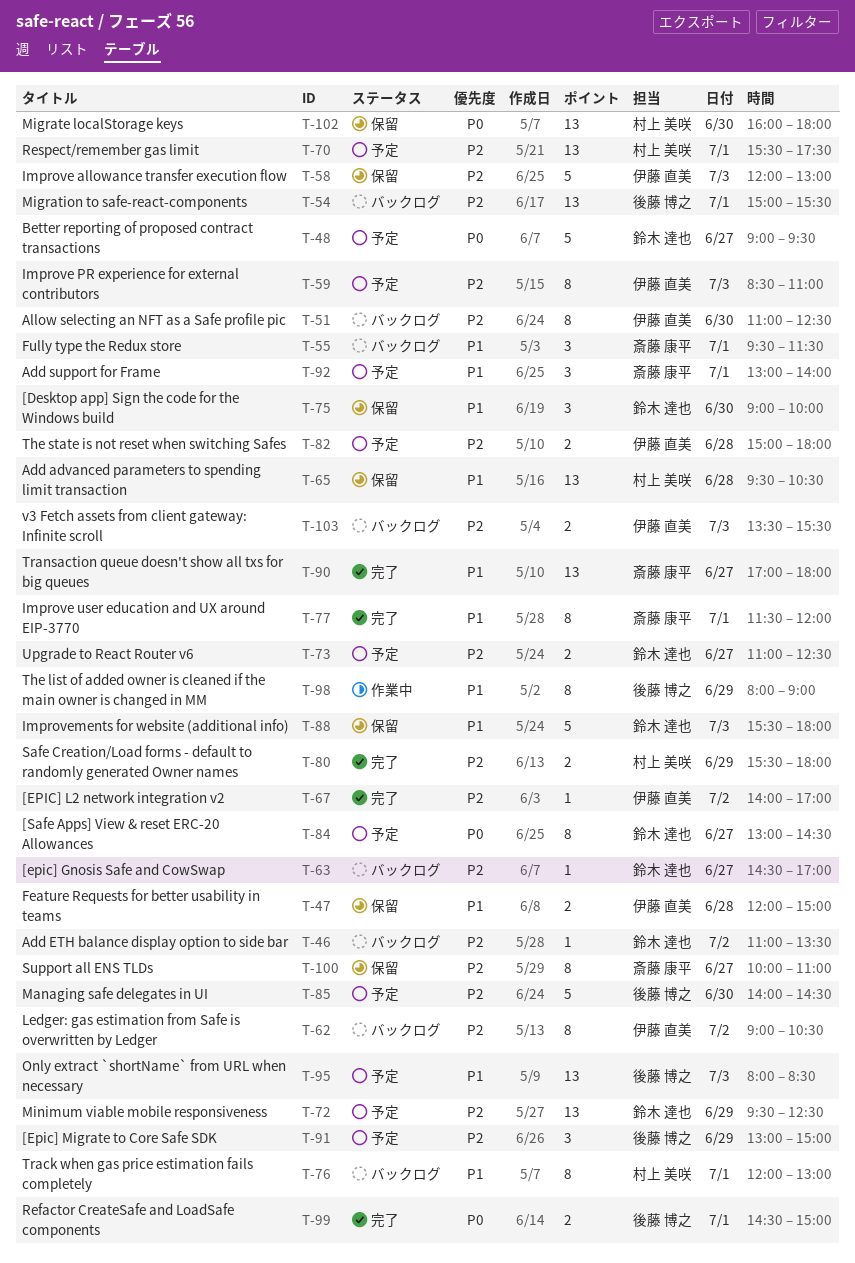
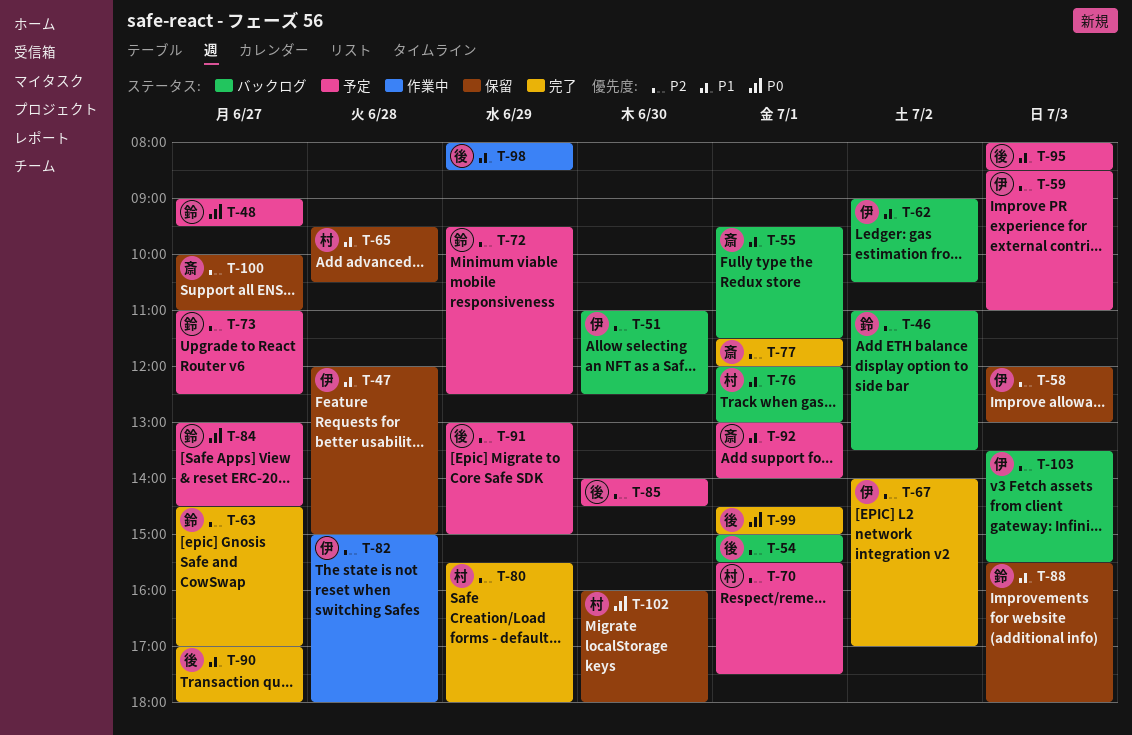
T-62, priority: P2 -> P1
T-63, status: バックログ -> 完了
T-75: present -> none
T-77, priority: P1 -> P2
T-82, status: 予定 -> 作業中
T-90, owner: 斎藤 康平 -> 後藤 博之
T-98, ends: 09:00 -> 08:30

